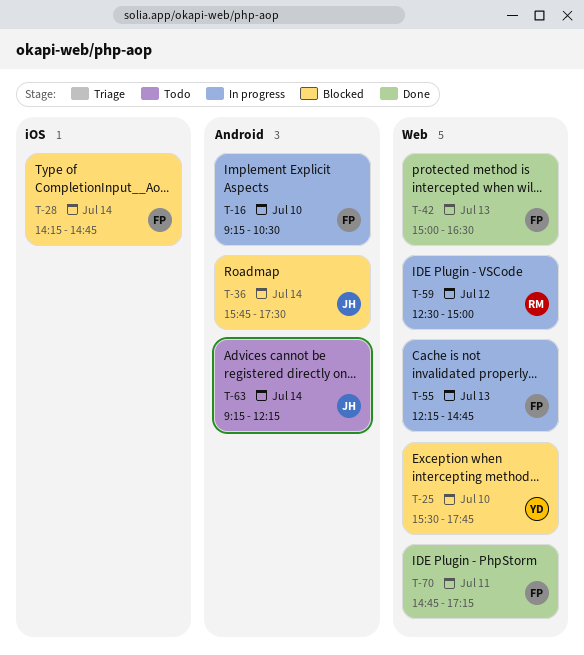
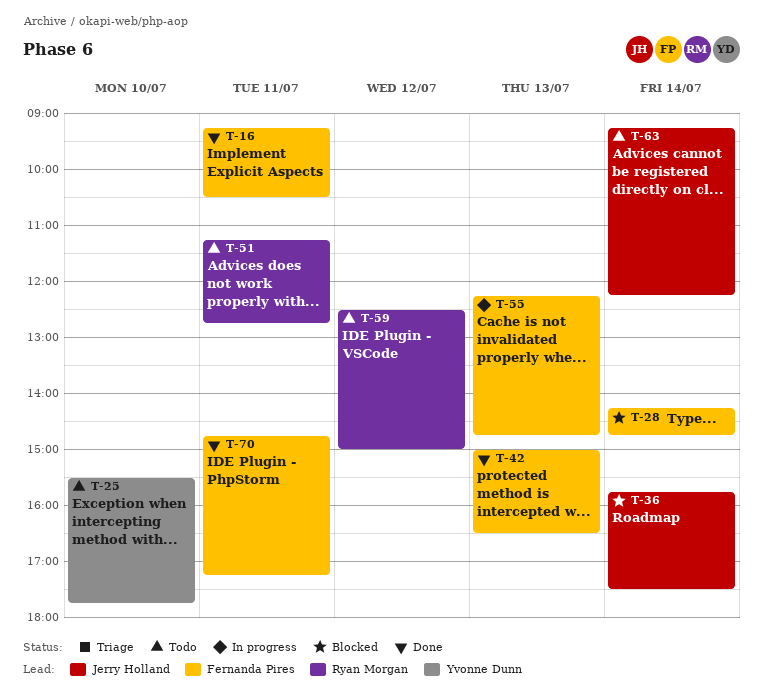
T-16, status: In progress -> Done
T-16, day: Jul 10 -> Jul 11
T-25, status: Blocked -> Todo
T-51: none -> present
T-59, status: In progress -> Todo

